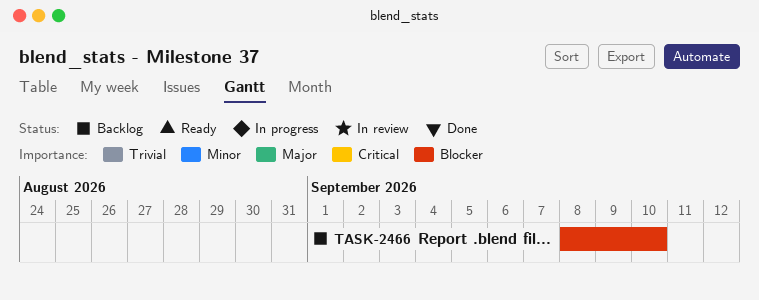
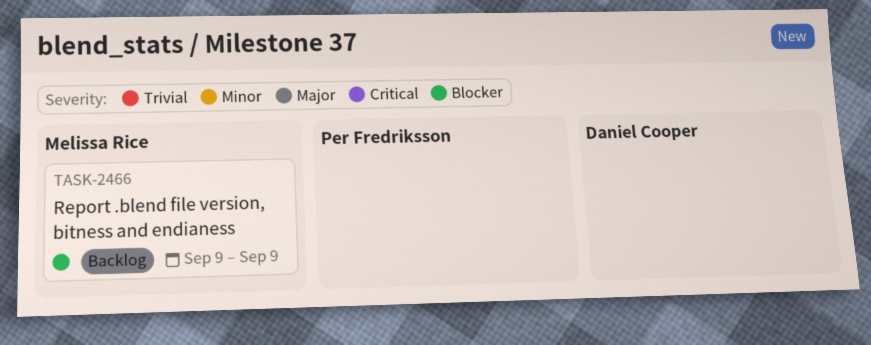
TASK-2466, start: Sep 8 -> Sep 9
TASK-2466, due: Sep 10 -> Sep 9

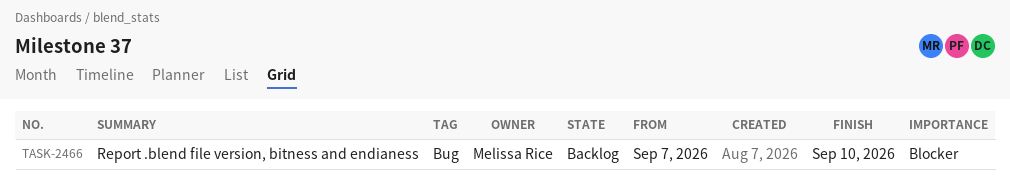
TASK-2466, start: Sep 9 -> Sep 7
TASK-2466, due: Sep 9 -> Sep 10

